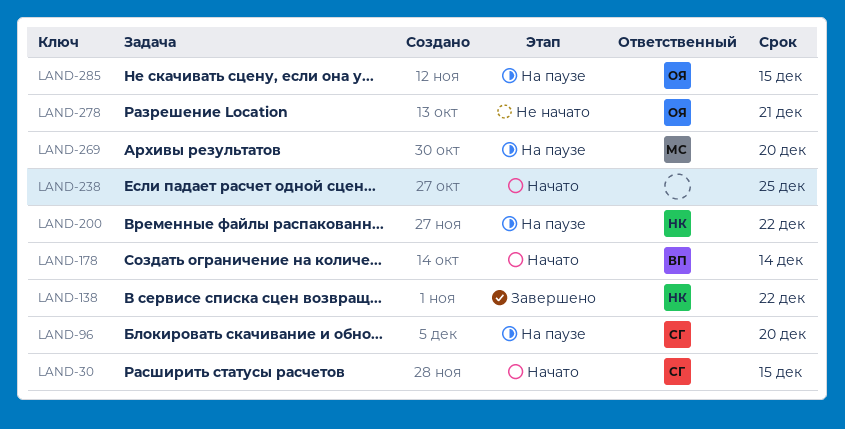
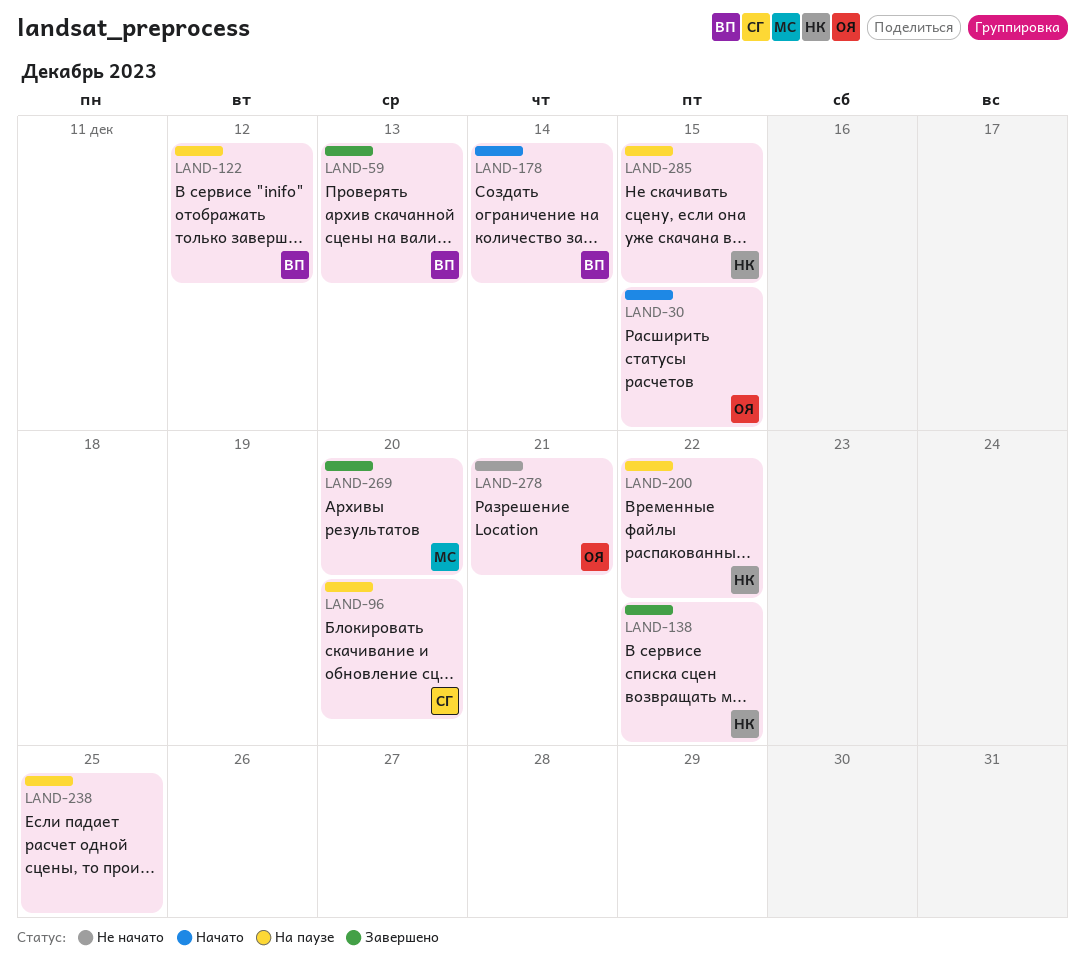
LAND-30, owner: СГ -> ОЯ
LAND-59: none -> present
LAND-122: none -> present
LAND-238, status: Начато -> На паузе
LAND-269, status: На паузе -> Завершено
LAND-285, owner: ОЯ -> НК

